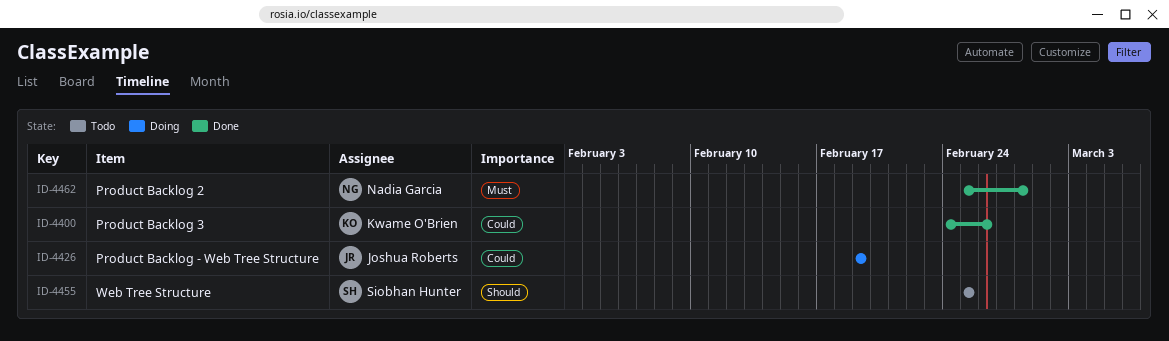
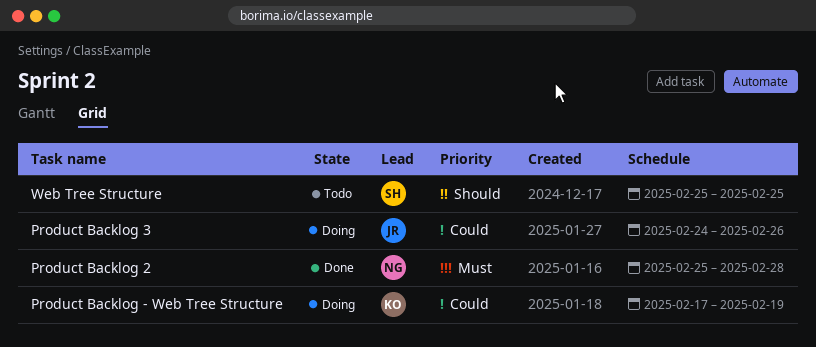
Product Backlog - Web Tree Structure, owner: Joshua Roberts -> Kwame O'Brien
Product Backlog - Web Tree Structure, start: Feb 19 -> Feb 17
Product Backlog 3, status: Done -> Doing
Product Backlog 3, owner: Kwame O'Brien -> Joshua Roberts

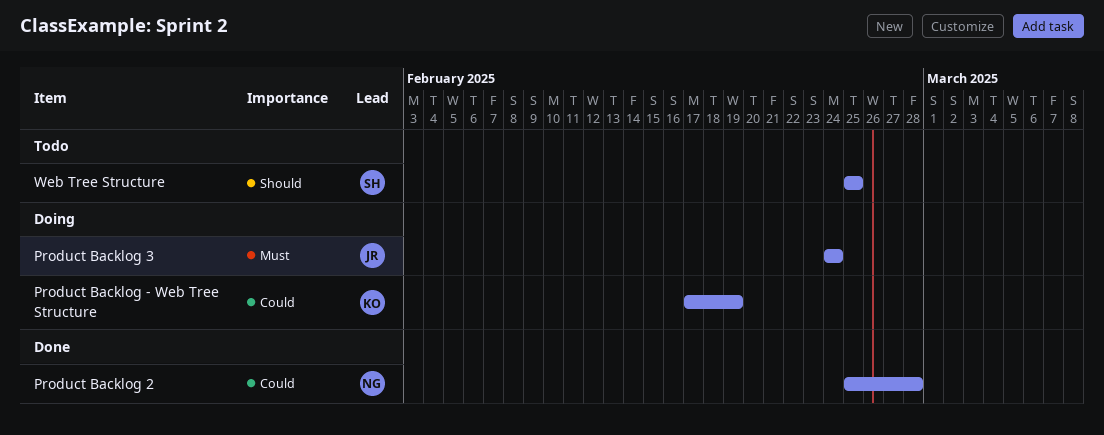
Product Backlog 2, priority: Must -> Could
Product Backlog 3, priority: Could -> Must
Product Backlog 3, due: Feb 26 -> Feb 24

